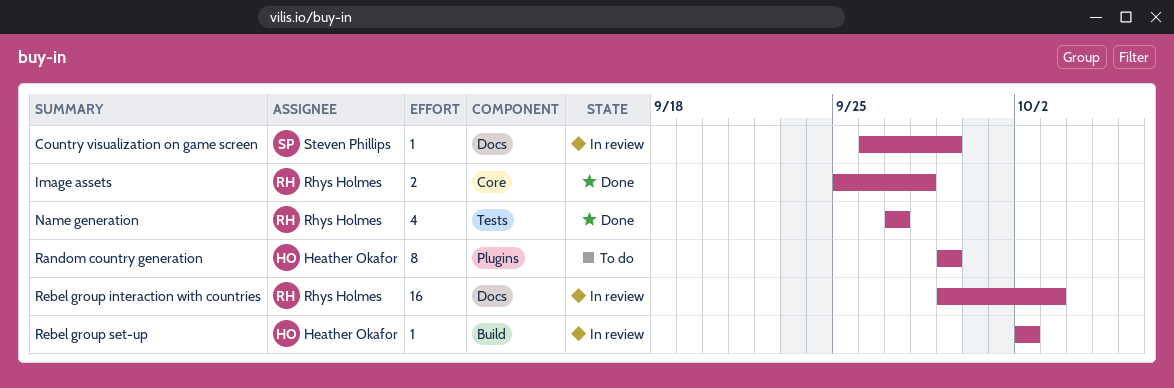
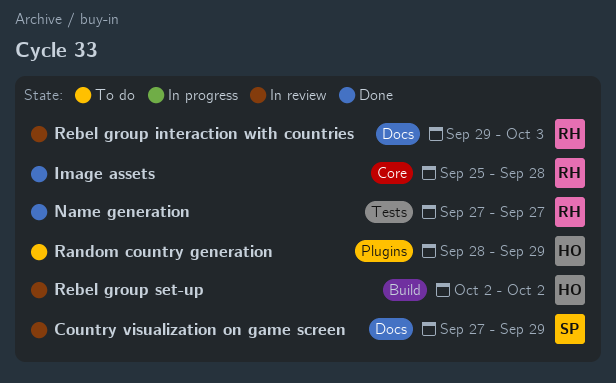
Country visualization on game screen, start: Sep 26 -> Sep 27
Random country generation, start: Sep 29 -> Sep 28

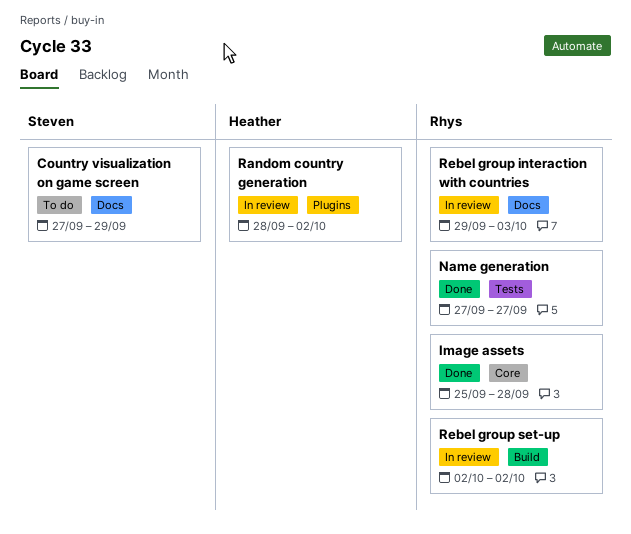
Country visualization on game screen, status: In review -> To do
Random country generation, status: To do -> In review
Random country generation, due: Sep 29 -> Oct 2
Rebel group set-up, owner: Heather -> Rhys

